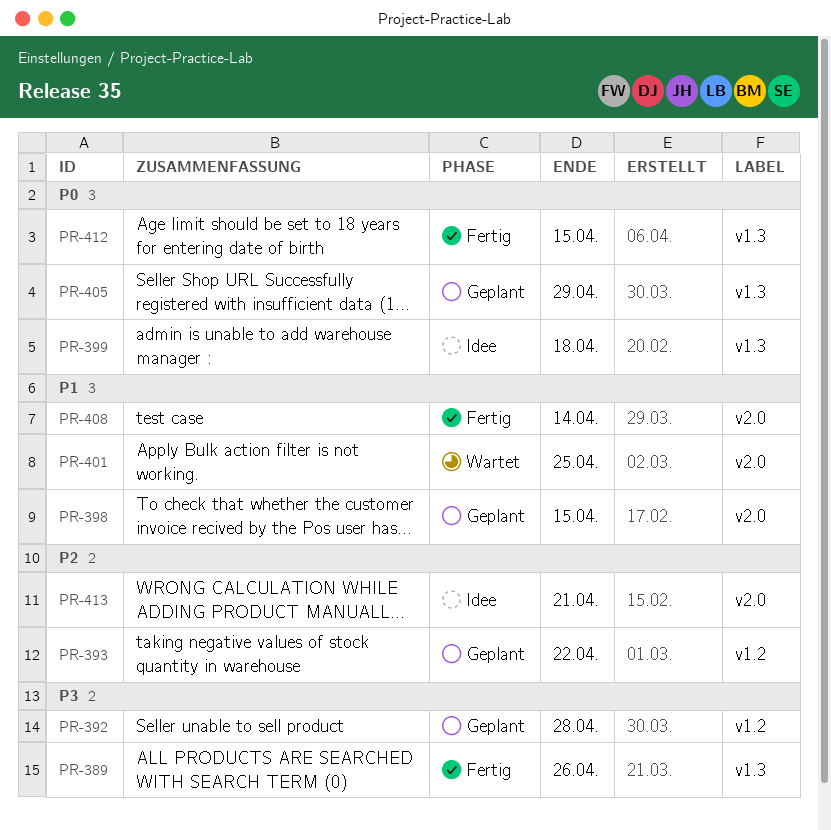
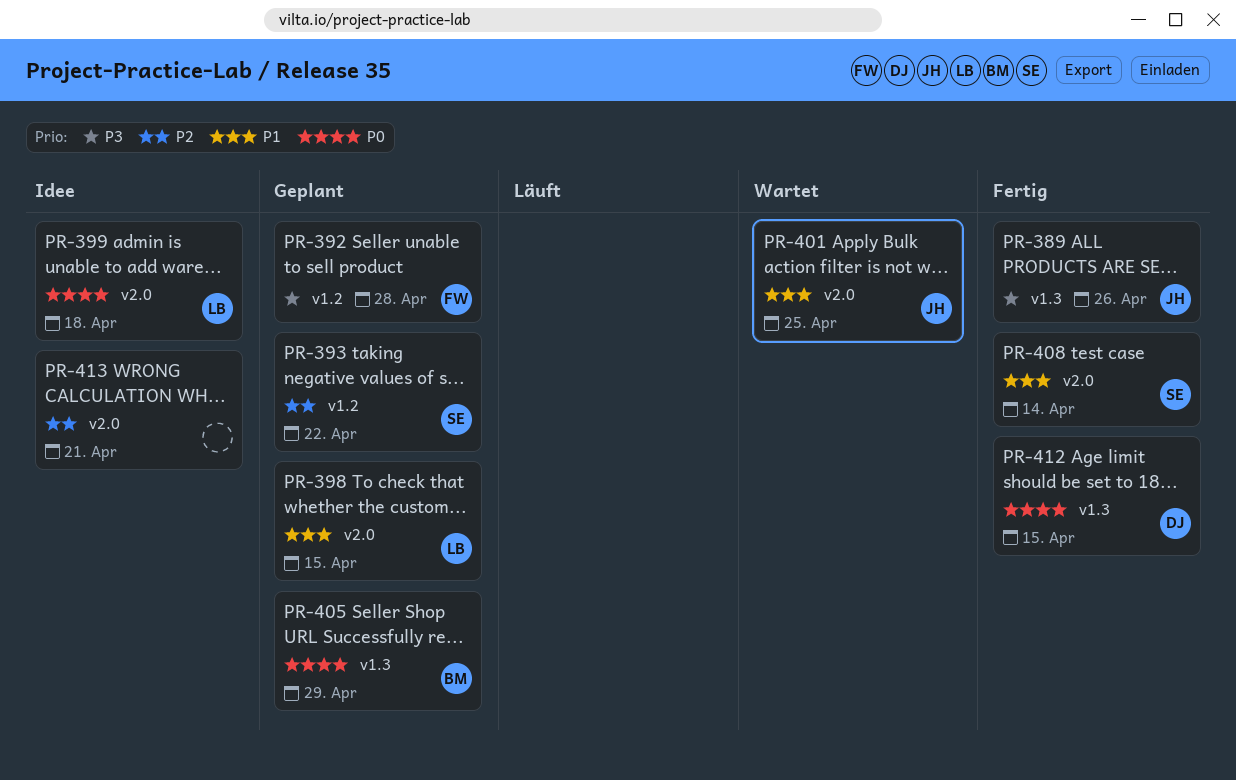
PR-399, label: v1.3 -> v2.0

